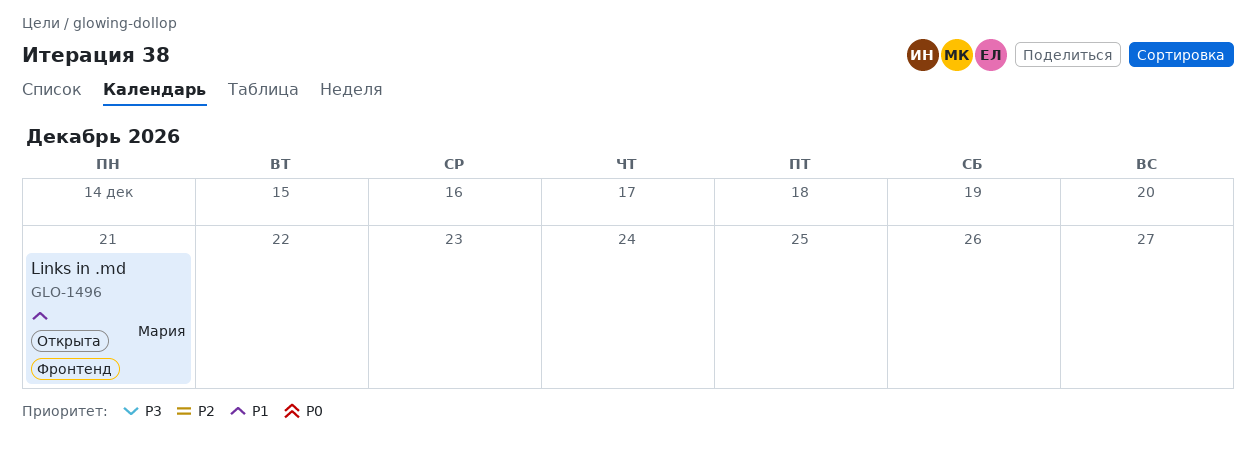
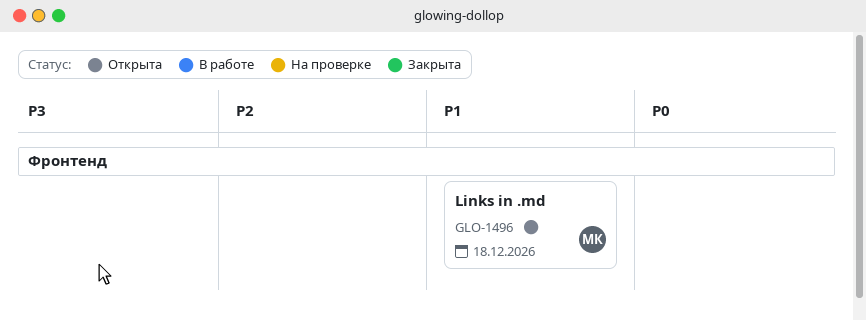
GLO-1496, due: Dec 21 -> Dec 18

